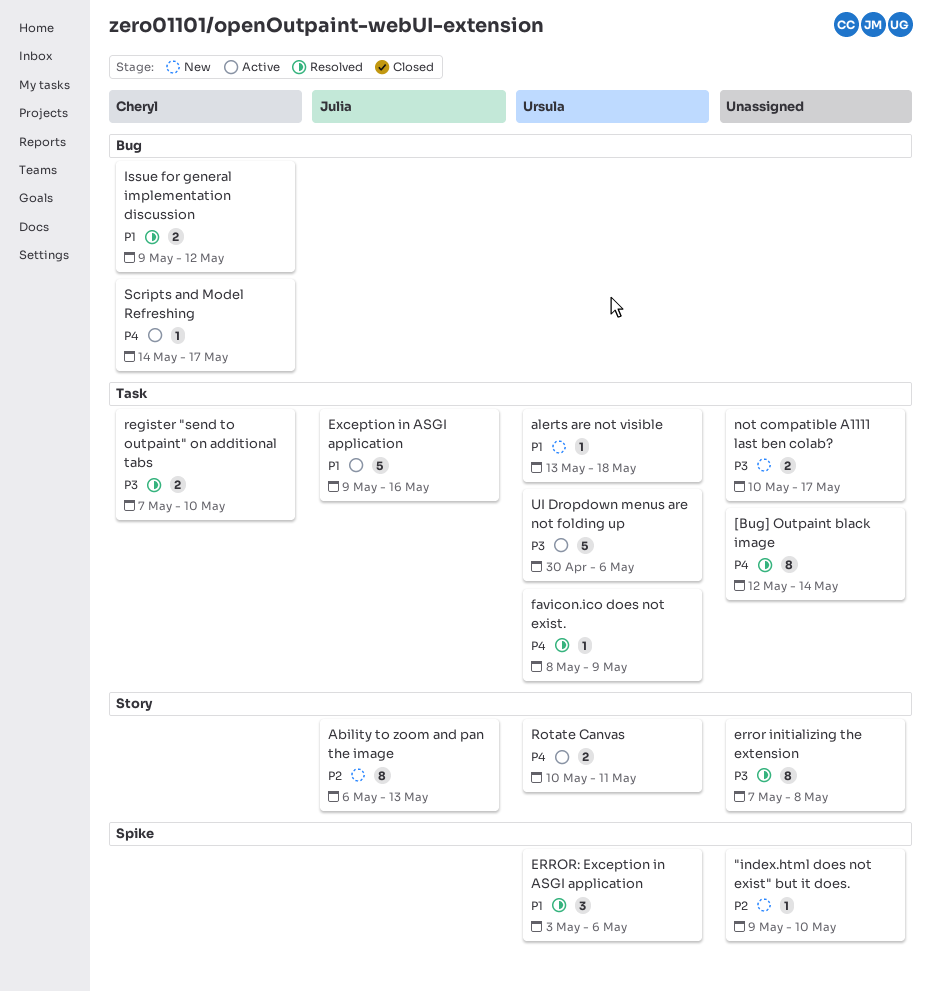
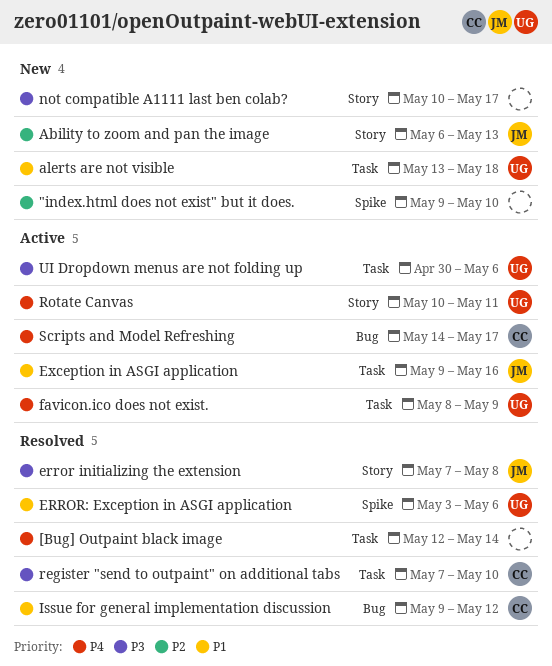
error initializing the extension, owner: none -> Julia
favicon.ico does not exist., status: Resolved -> Active
not compatible A1111 last ben colab?, label: Task -> Story

